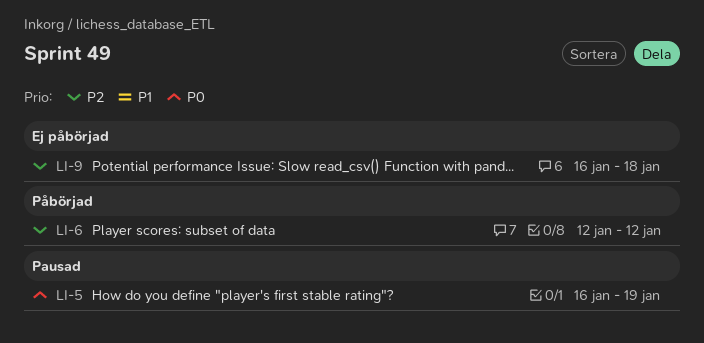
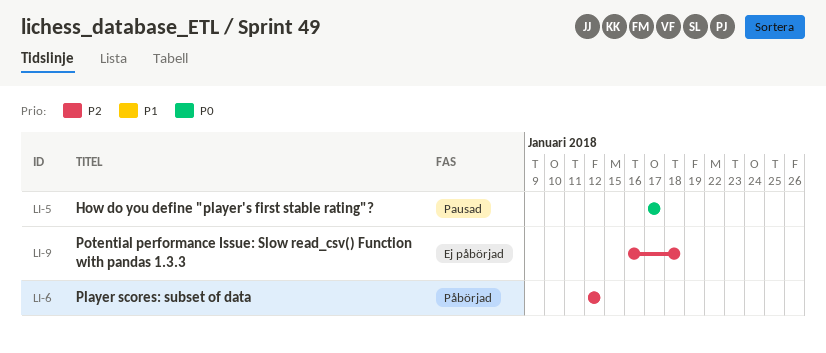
LI-5, start: Jan 16 -> Jan 17
LI-5, due: Jan 19 -> Jan 17

